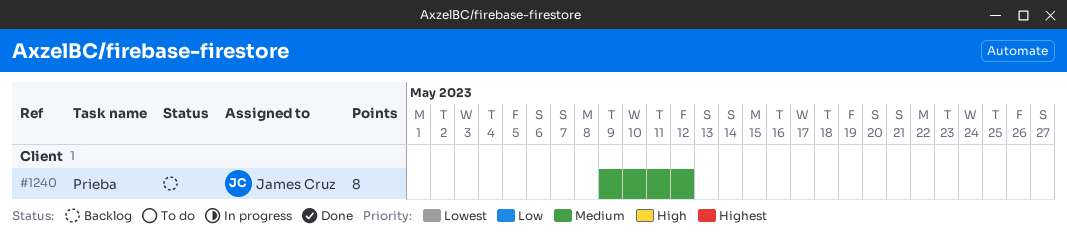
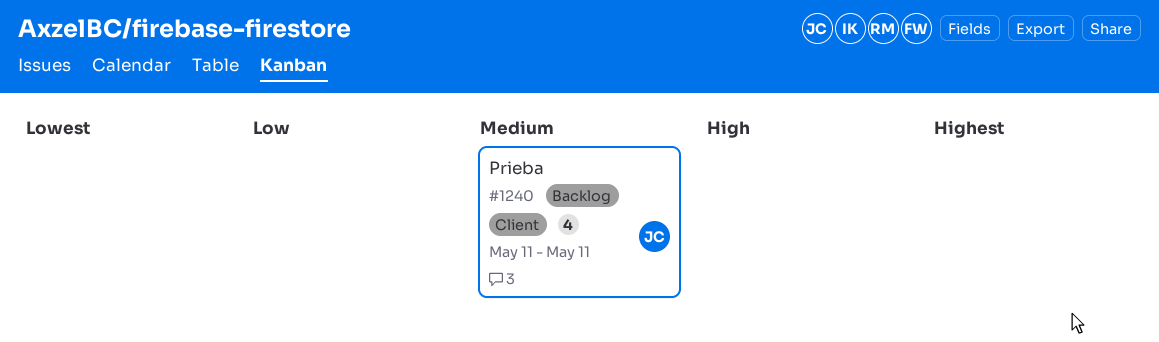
#1240, estimate: 8 -> 4
#1240, start: May 9 -> May 11
#1240, due: May 12 -> May 11

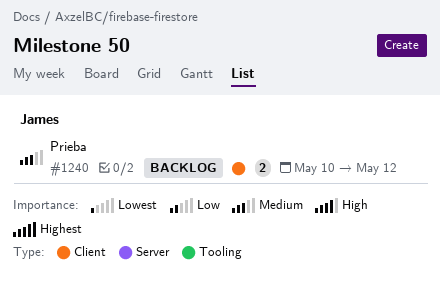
#1240, estimate: 4 -> 2
#1240, start: May 11 -> May 10
#1240, due: May 11 -> May 12

